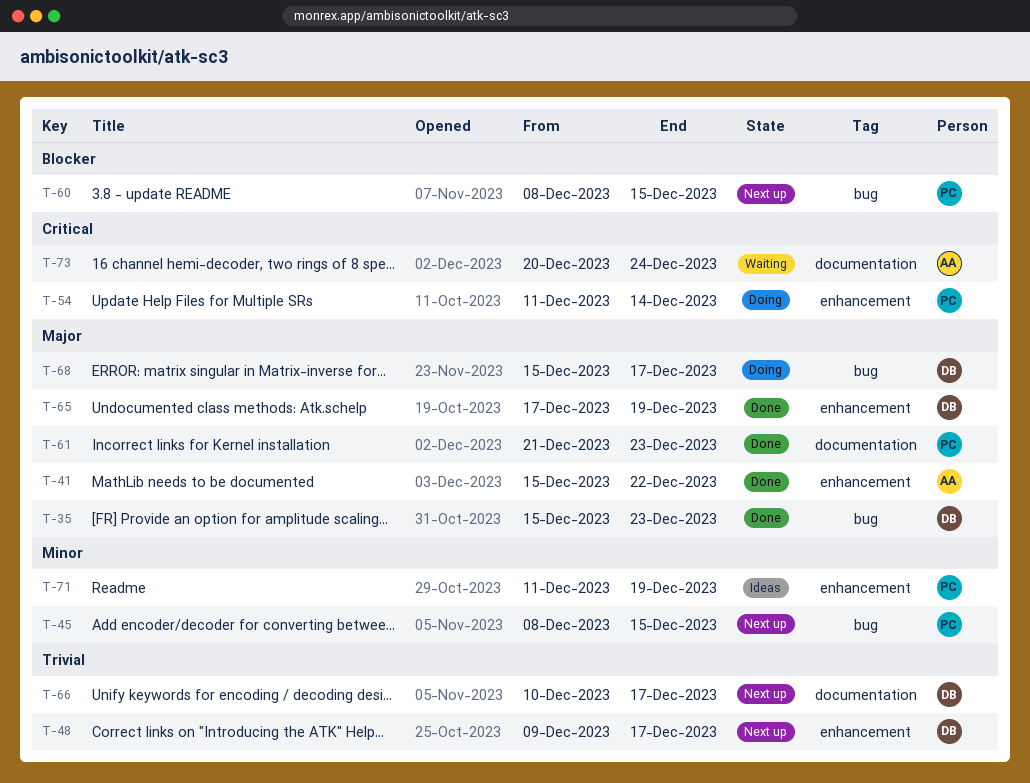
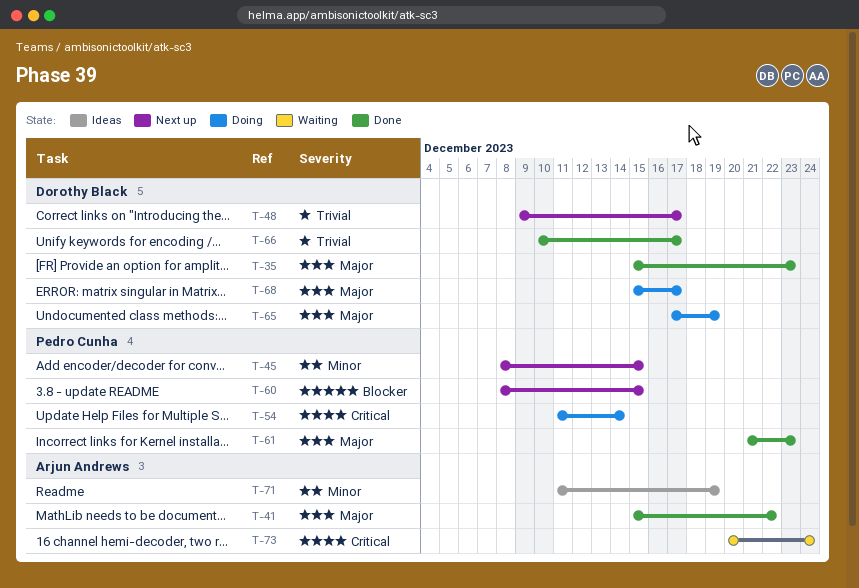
T-65, status: Done -> Doing
T-66, status: Next up -> Done
T-71, owner: Pedro Cunha -> Arjun Andrews

